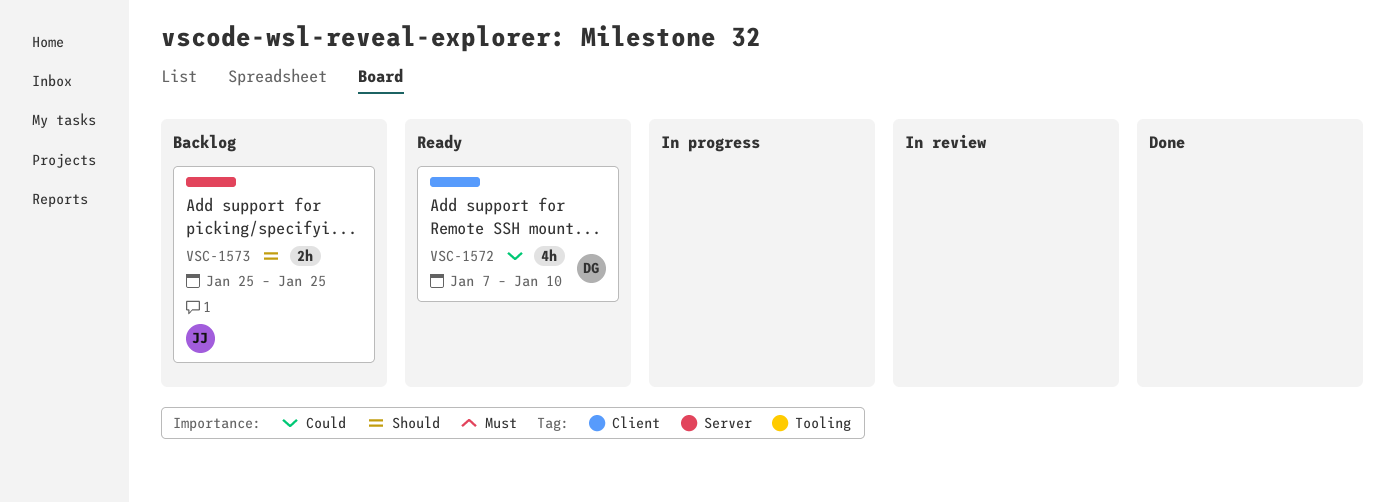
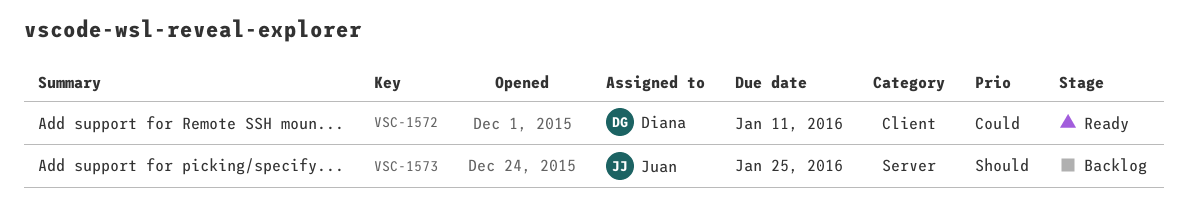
VSC-1572, due: Jan 10 -> Jan 11

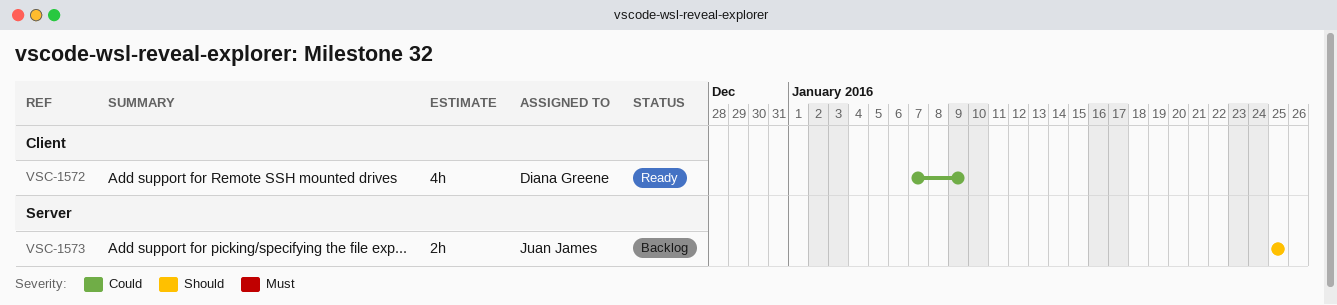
VSC-1572, due: Jan 11 -> Jan 9

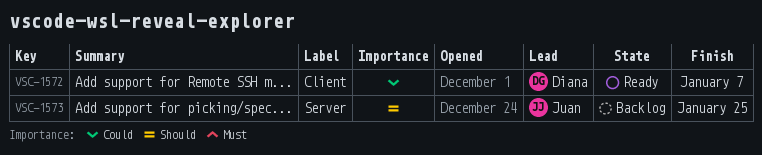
VSC-1572, due: Jan 9 -> Jan 7

